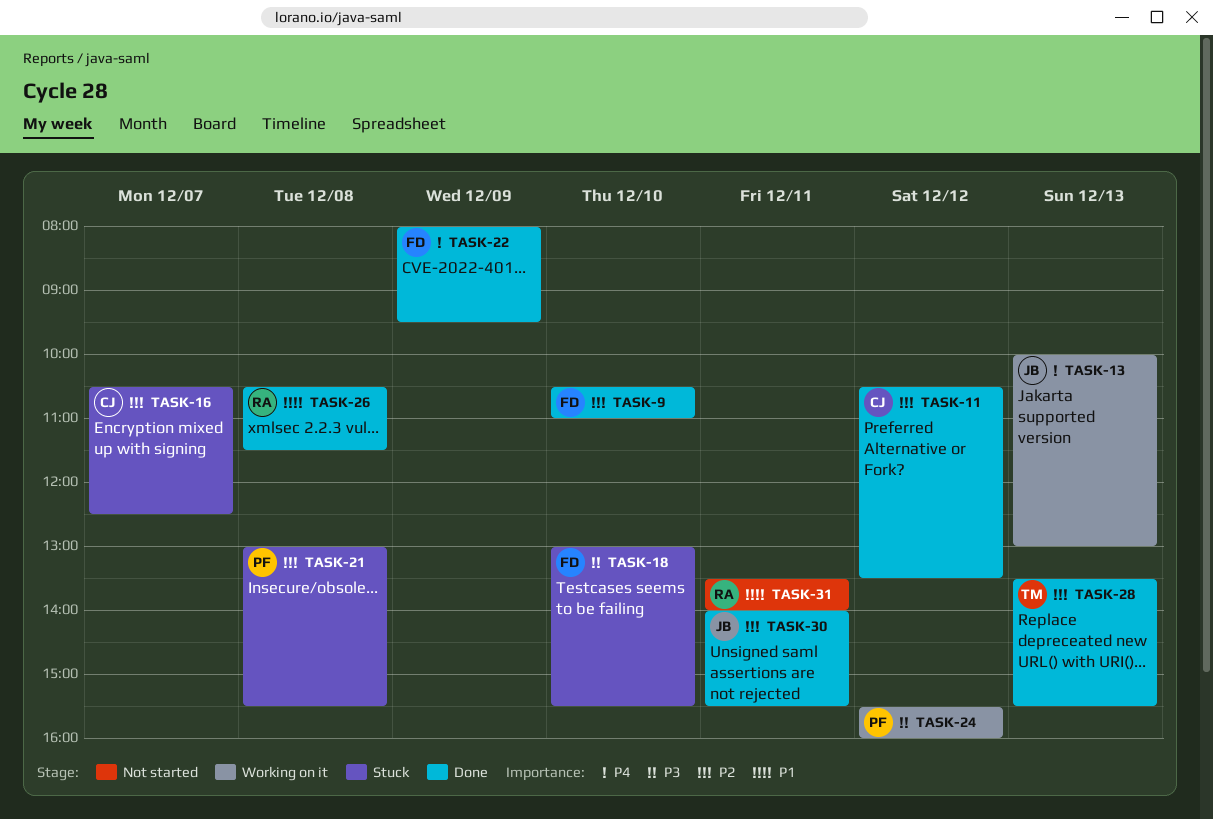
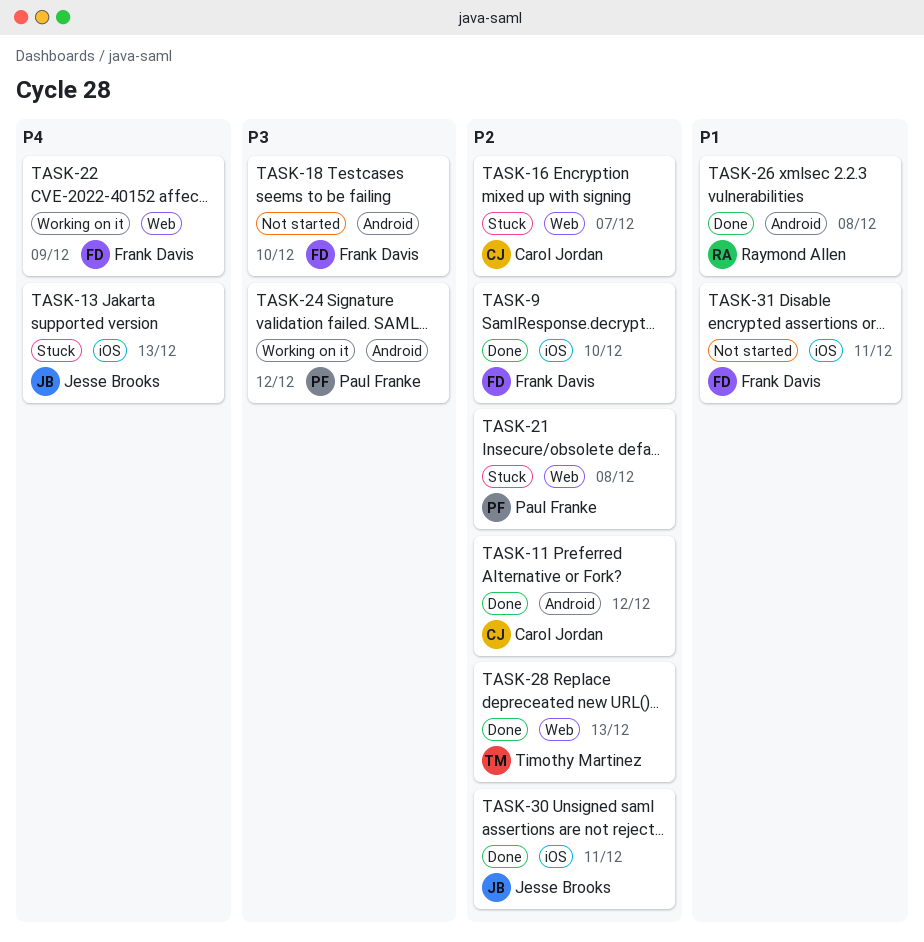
TASK-13, status: Working on it -> Stuck
TASK-18, status: Stuck -> Not started
TASK-22, status: Done -> Working on it
TASK-31, owner: Raymond Allen -> Frank Davis

